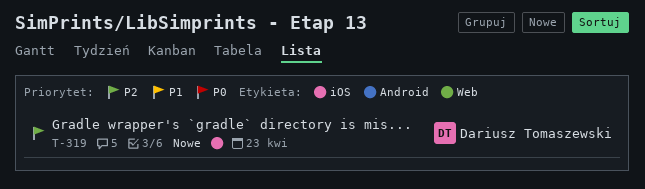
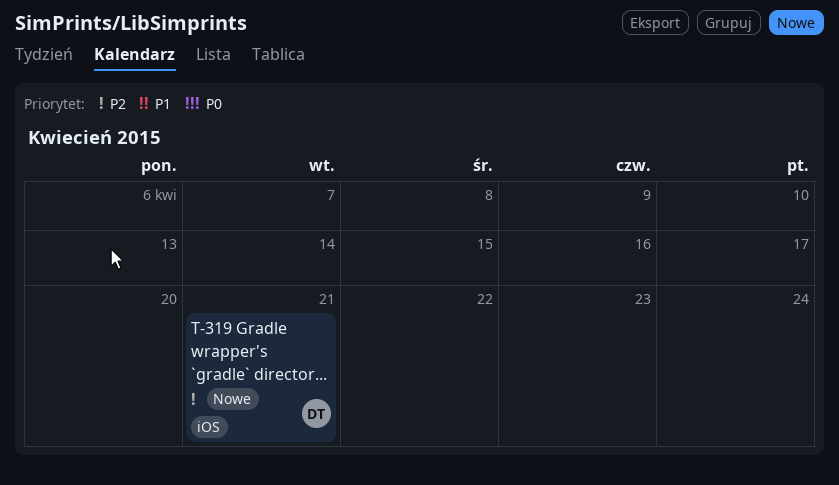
T-319, due: Apr 23 -> Apr 21

